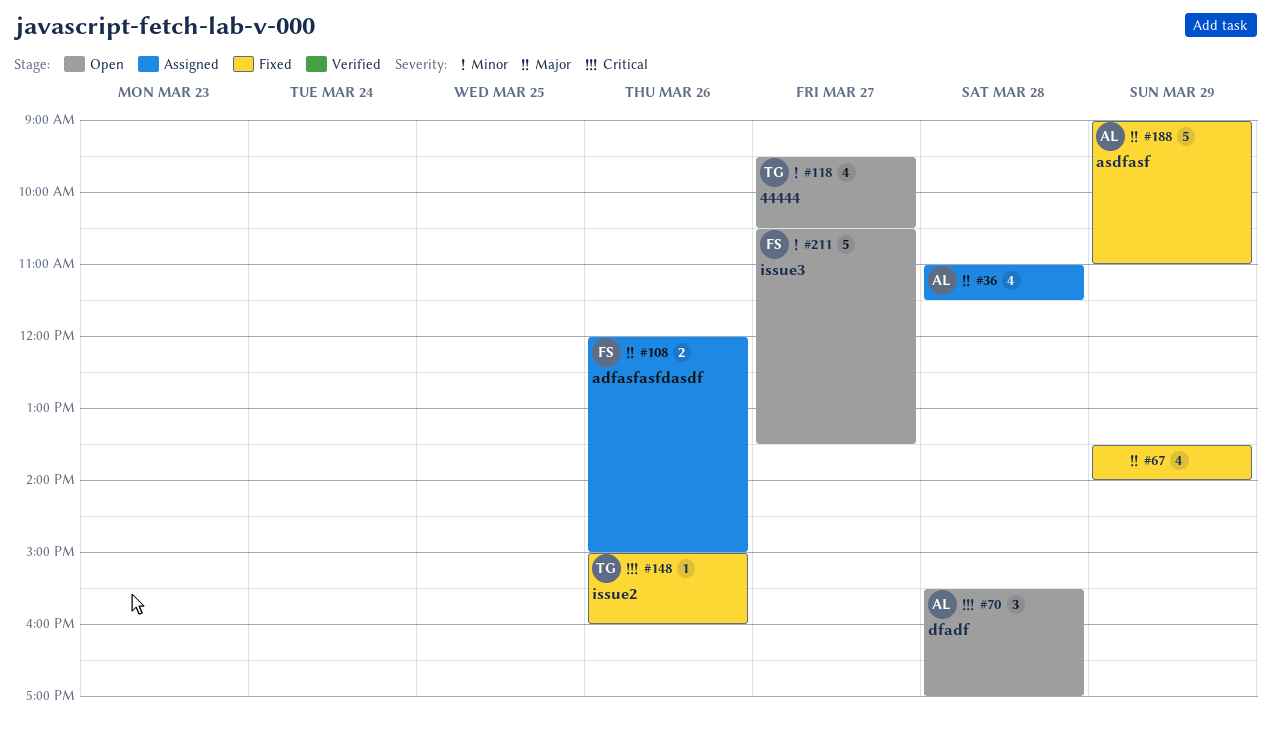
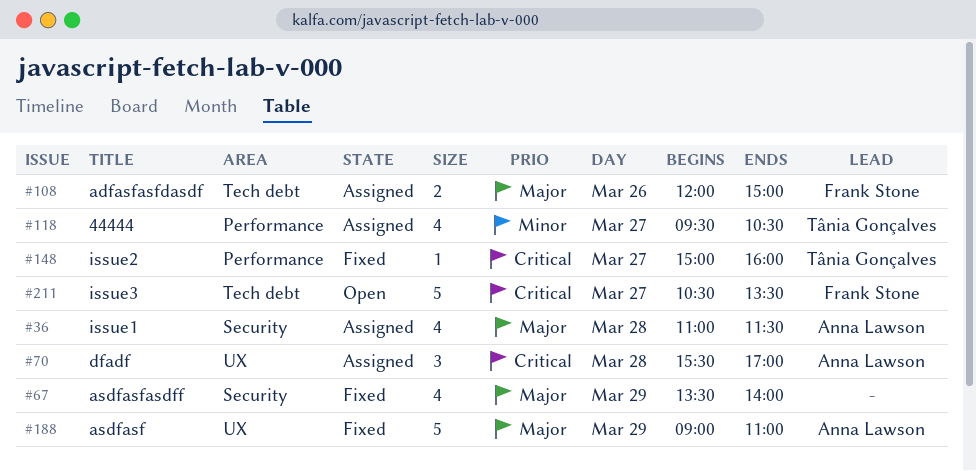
#70, status: Open -> Assigned
#118, status: Open -> Assigned
#148, day: Mar 26 -> Mar 27
#211, priority: Minor -> Critical

